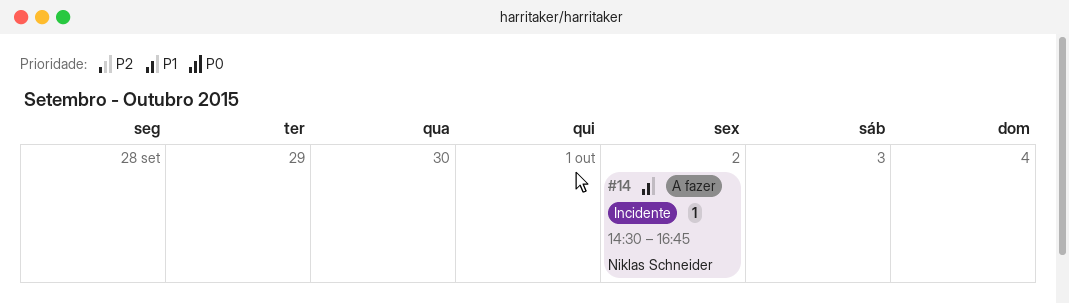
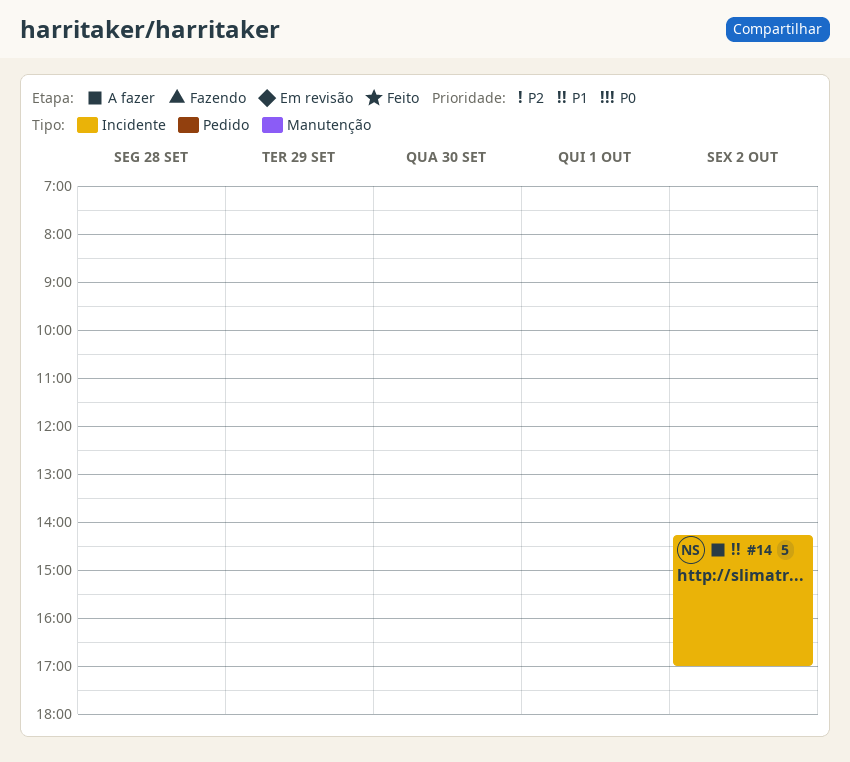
#14, estimate: 1 -> 5
#14, begins: 14:30 -> 14:15
#14, ends: 16:45 -> 17:00

